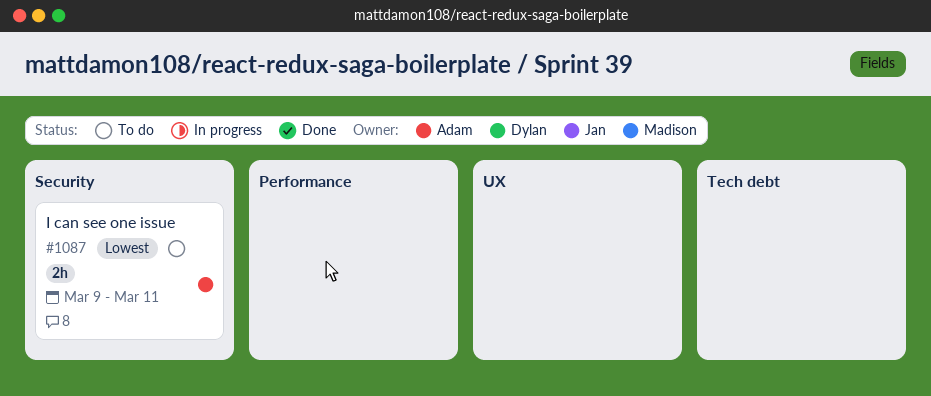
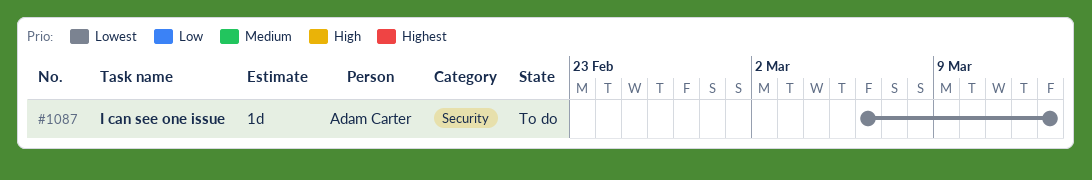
#1087, estimate: 2h -> 1d
#1087, start: Mar 9 -> Mar 6
#1087, due: Mar 11 -> Mar 13

